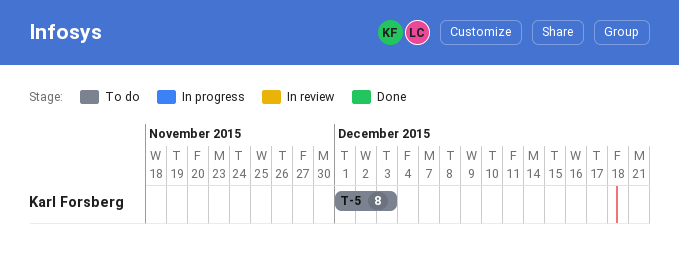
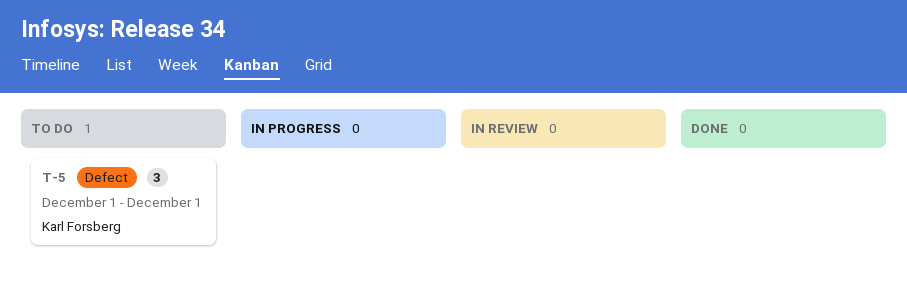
T-5, estimate: 8 -> 3
T-5, due: Dec 3 -> Dec 1

